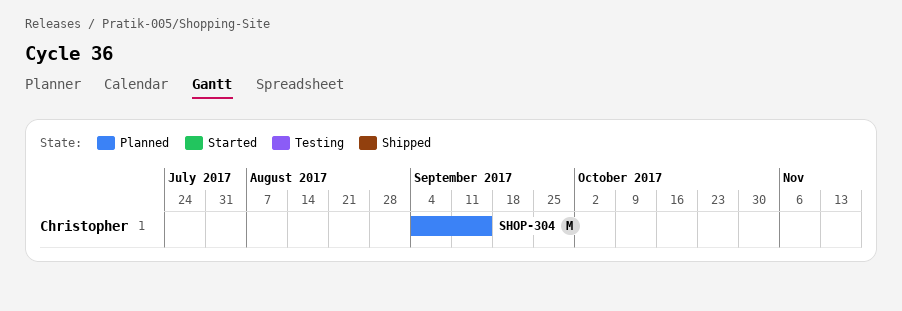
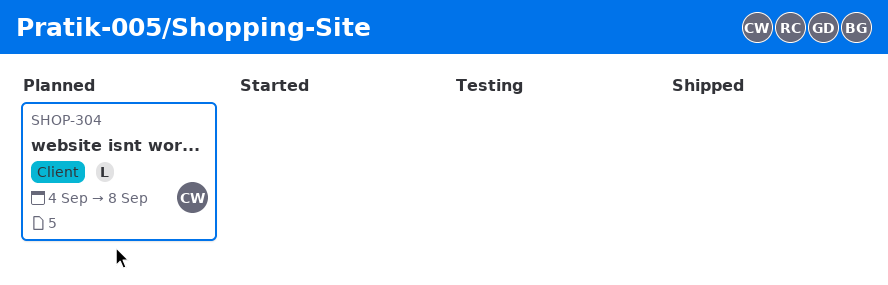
SHOP-304, estimate: M -> L
SHOP-304, due: Sep 15 -> Sep 8

